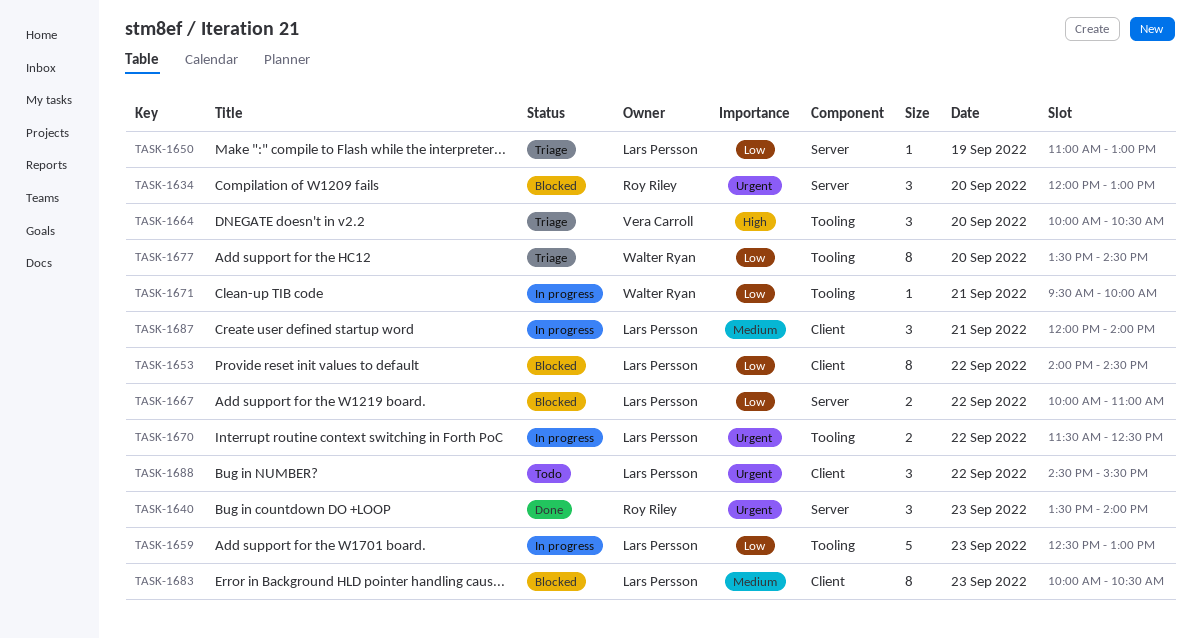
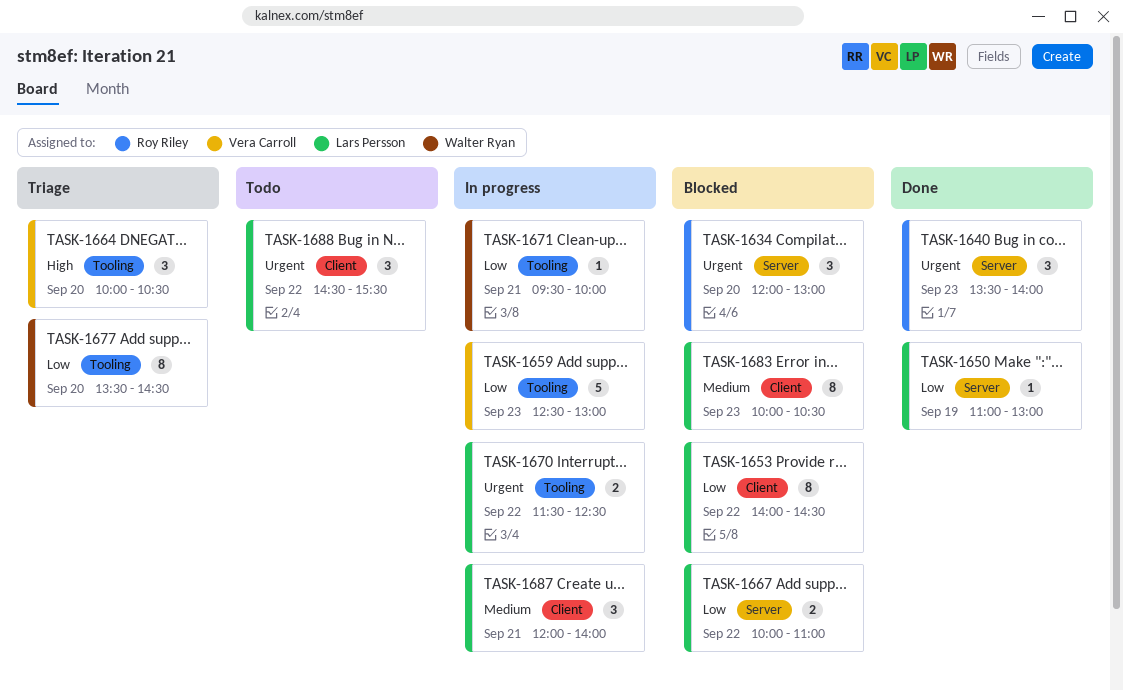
TASK-1650, status: Triage -> Done
TASK-1659, owner: Lars Persson -> Vera Carroll

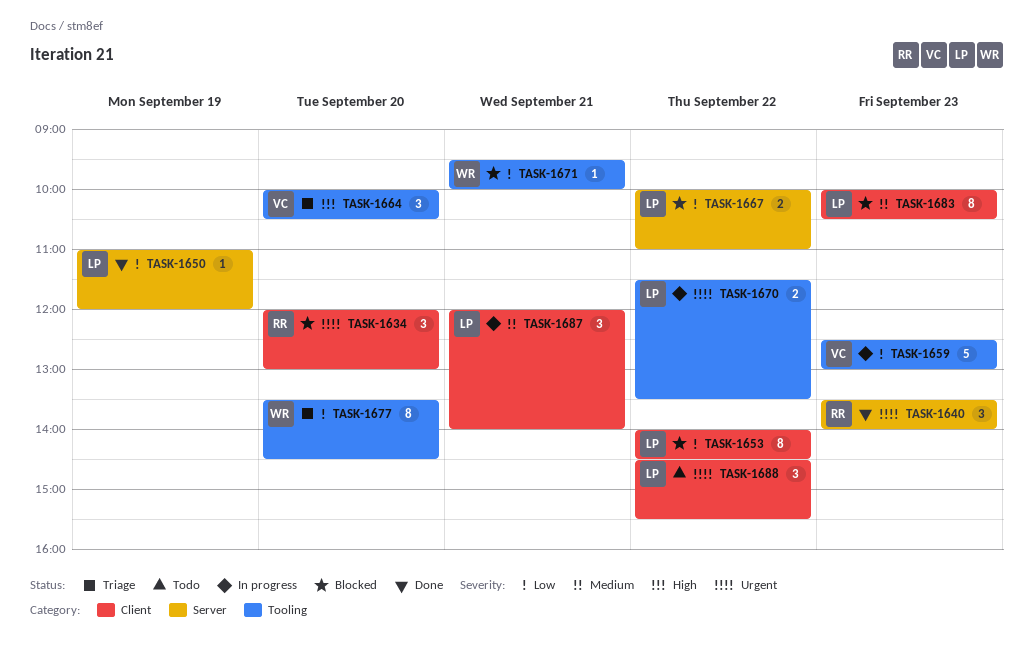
TASK-1634, label: Server -> Client
TASK-1650, ends: 13:00 -> 12:00
TASK-1670, ends: 12:30 -> 13:30
TASK-1671, status: In progress -> Blocked

